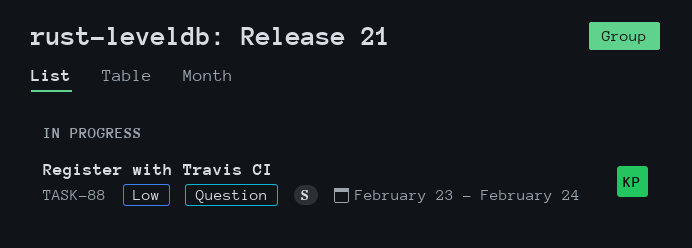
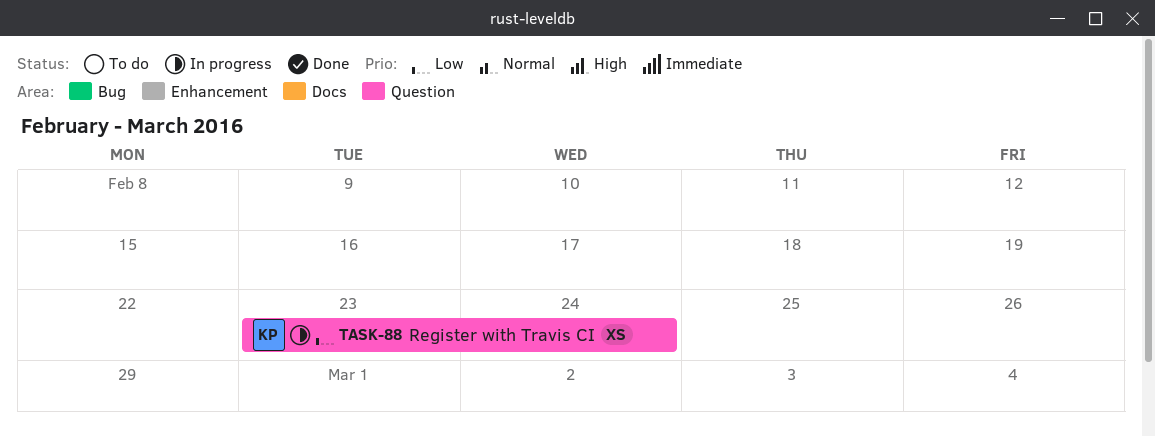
TASK-88, estimate: S -> XS

